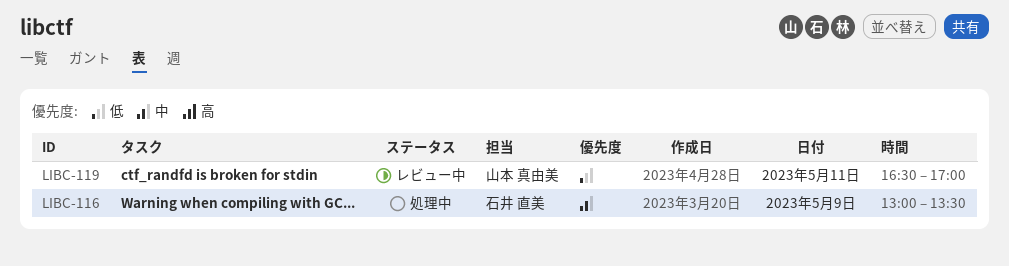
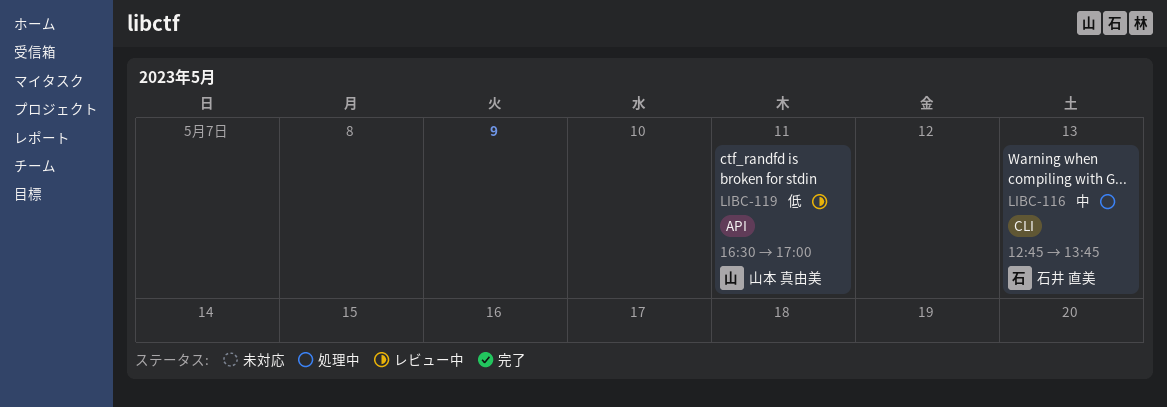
LIBC-116, day: May 9 -> May 13
LIBC-116, begins: 13:00 -> 12:45
LIBC-116, ends: 13:30 -> 13:45

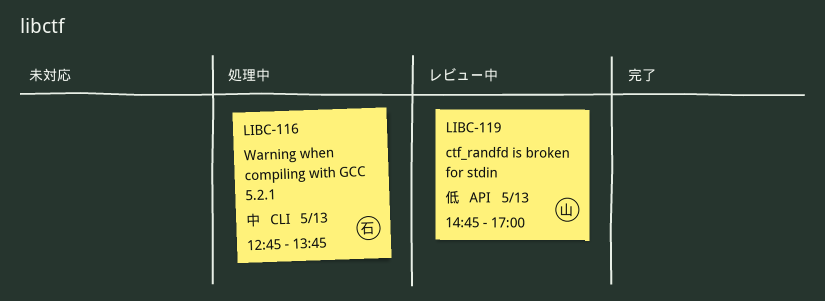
LIBC-119, day: May 11 -> May 13
LIBC-119, begins: 16:30 -> 14:45

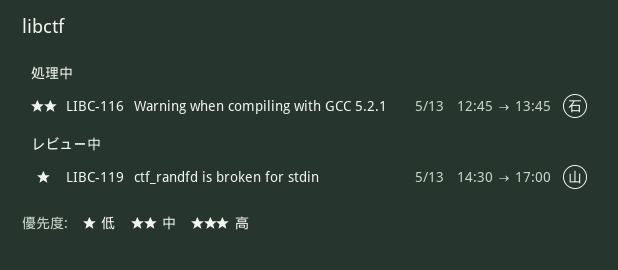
LIBC-119, begins: 14:45 -> 14:30

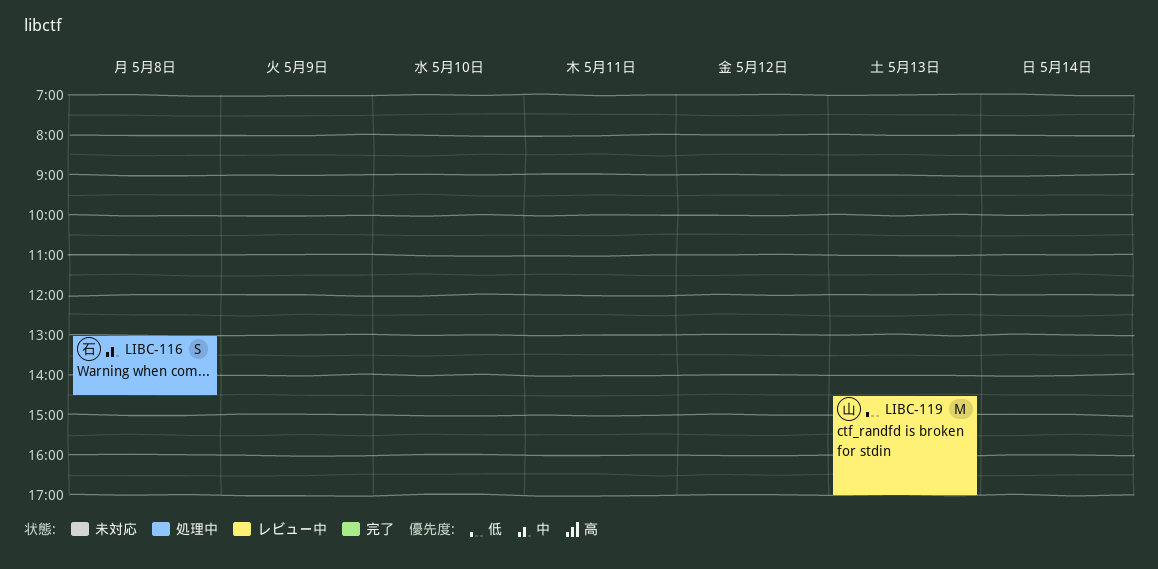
LIBC-116, day: May 13 -> May 8
LIBC-116, begins: 12:45 -> 13:00
LIBC-116, ends: 13:45 -> 14:30

